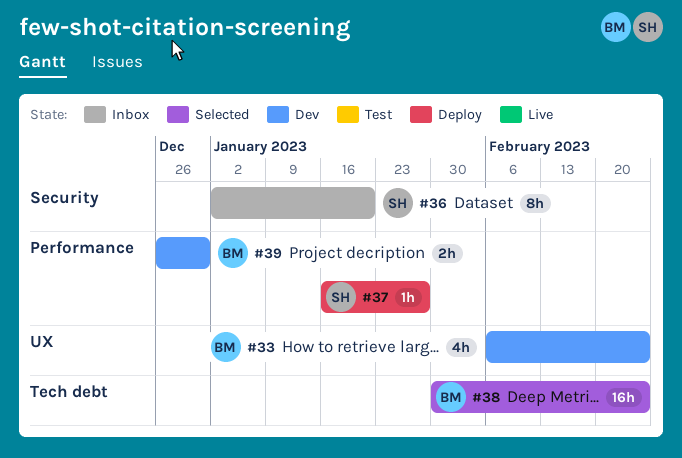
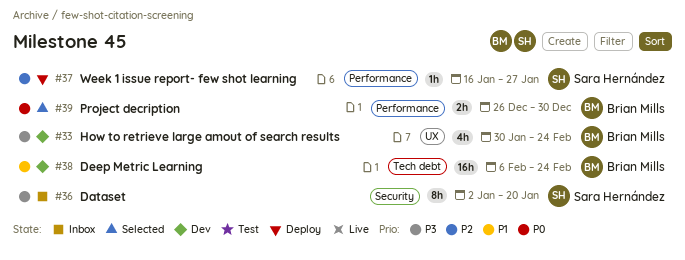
#33, start: Feb 6 -> Jan 30
#38, status: Selected -> Dev
#38, start: Jan 30 -> Feb 6
#39, status: Dev -> Selected

